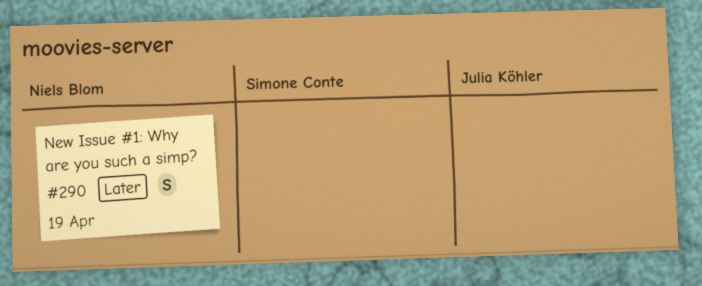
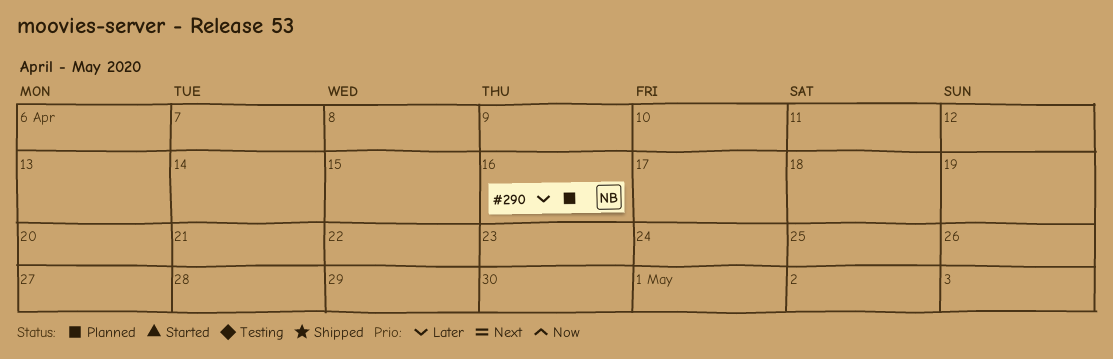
#290, due: Apr 19 -> Apr 16

